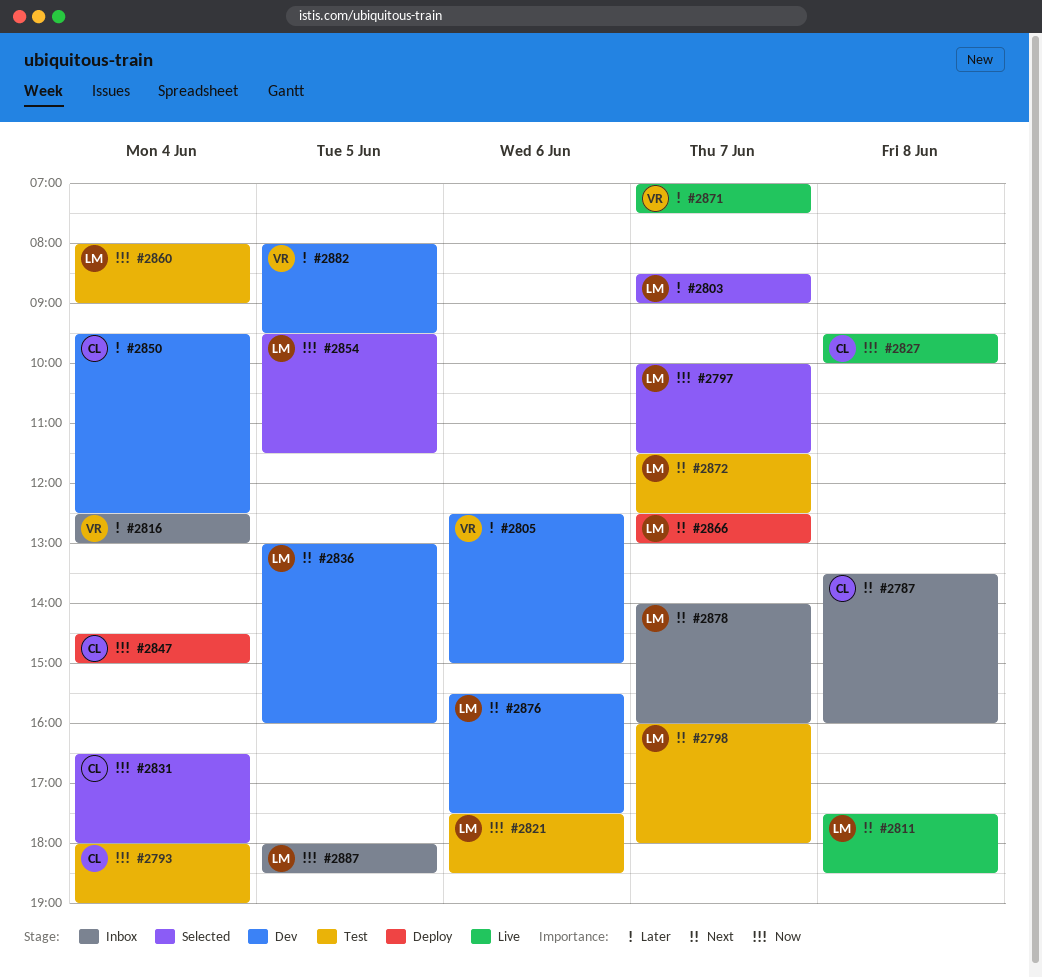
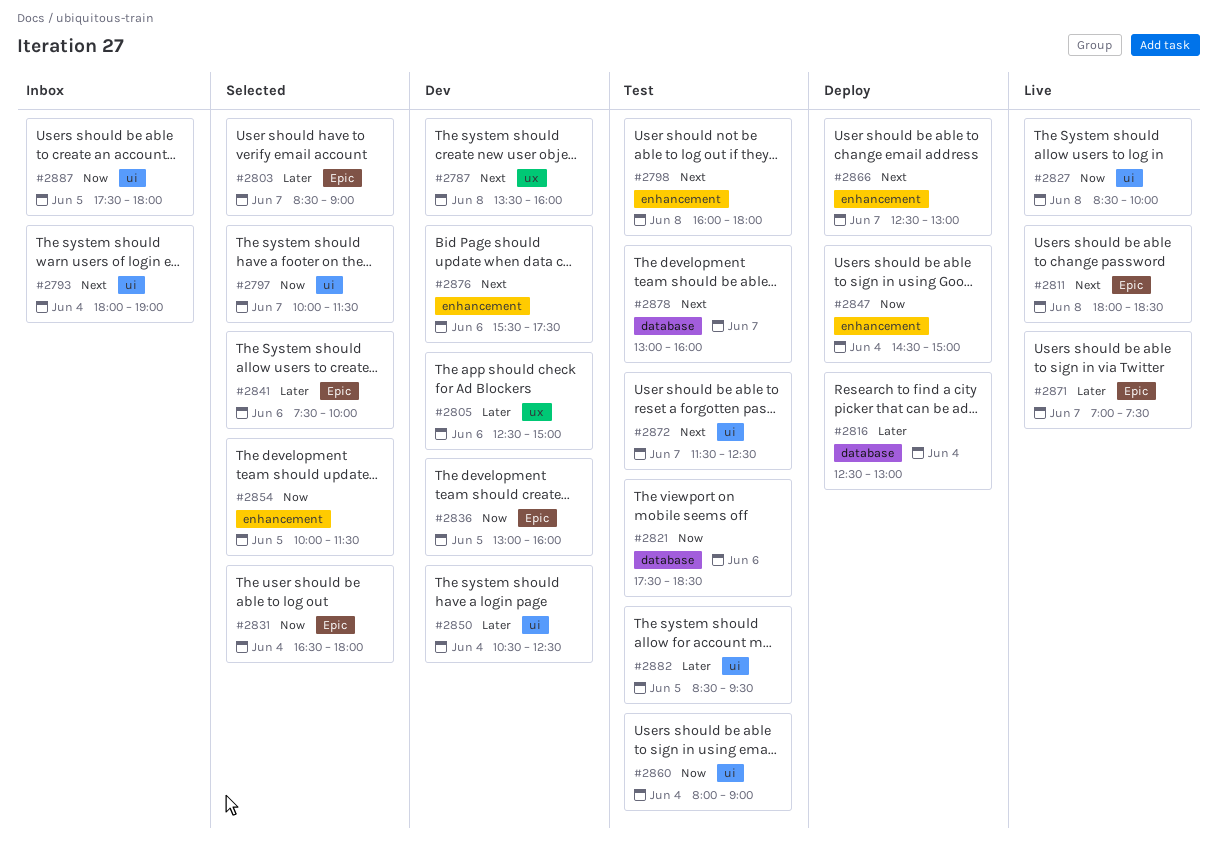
#2787, status: Inbox -> Dev
#2793, status: Test -> Inbox
#2793, priority: Now -> Next
#2798, day: Jun 7 -> Jun 8
#2811, begins: 17:30 -> 18:00
#2816, status: Inbox -> Deploy
#2827, begins: 09:30 -> 08:30
#2836, priority: Next -> Now
#2841: none -> present
#2850, begins: 09:30 -> 10:30
#2854, begins: 09:30 -> 10:00
#2878, status: Inbox -> Test
#2878, begins: 14:00 -> 13:00
#2882, status: Dev -> Test
#2882, begins: 08:00 -> 08:30
#2887, begins: 18:00 -> 17:30
#2887, ends: 18:30 -> 18:00

